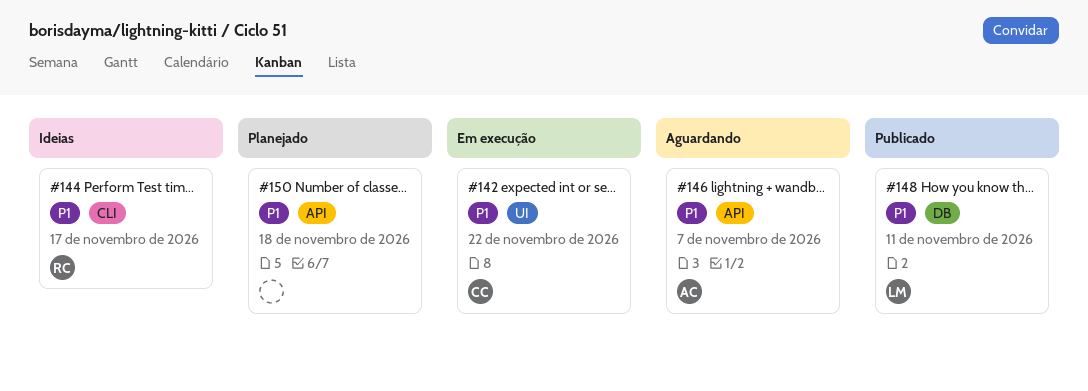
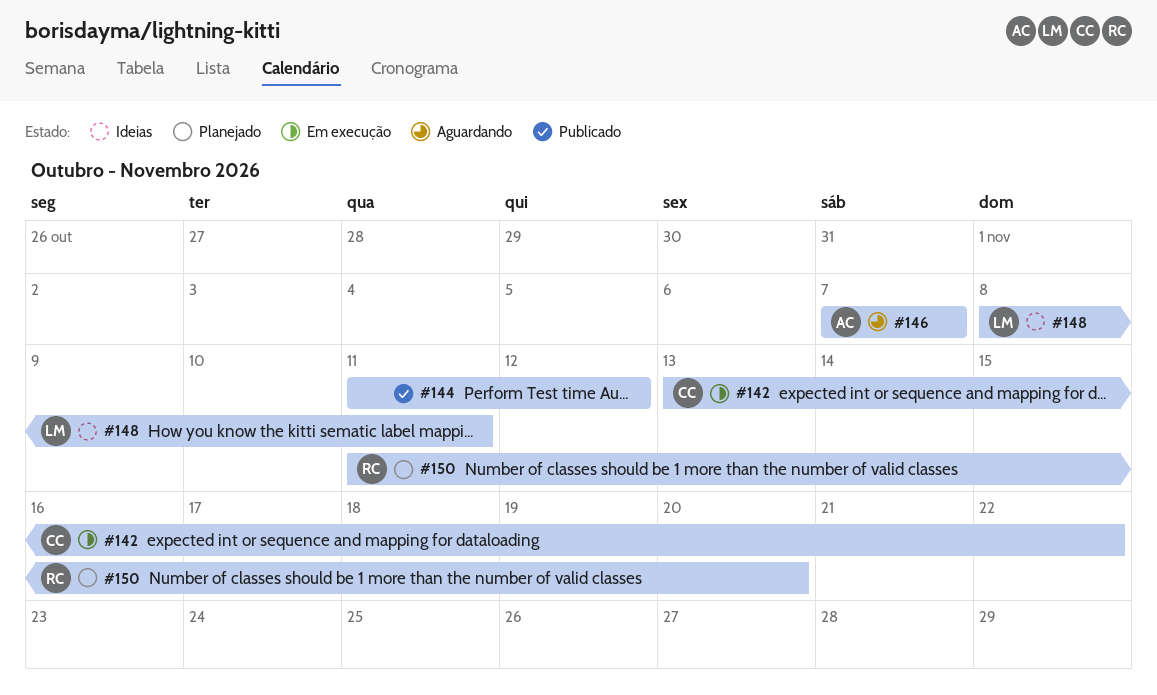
#144, status: Ideias -> Publicado
#144, owner: RC -> none
#144, due: Nov 17 -> Nov 12
#148, status: Publicado -> Ideias
#150, owner: none -> RC
#150, due: Nov 18 -> Nov 20

